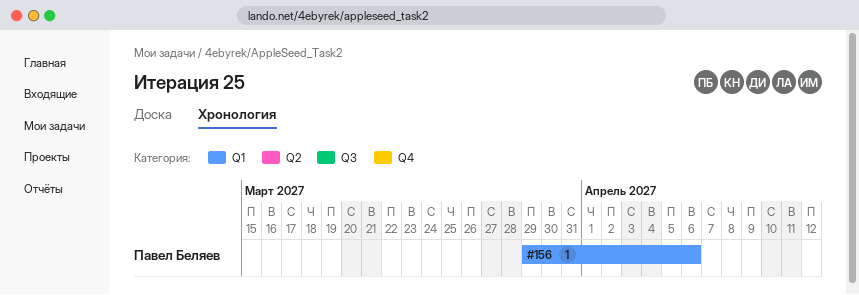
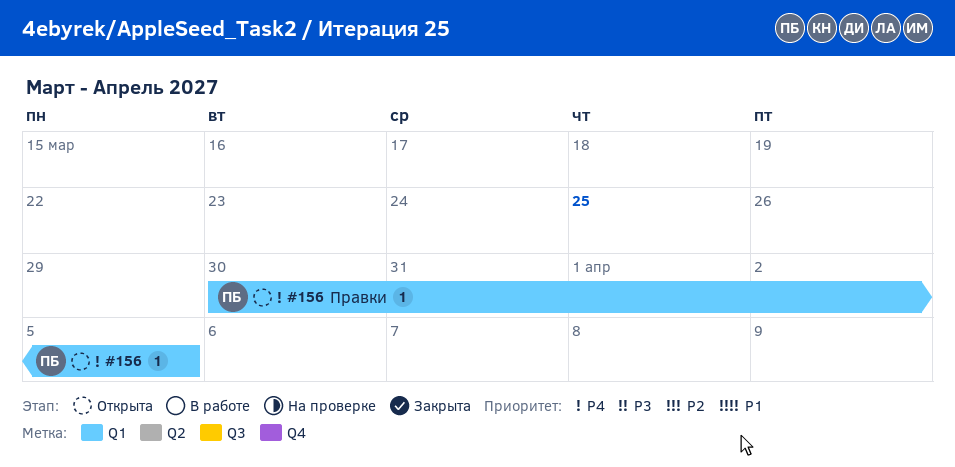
#156, start: Mar 29 -> Mar 30
#156, due: Apr 6 -> Apr 5

